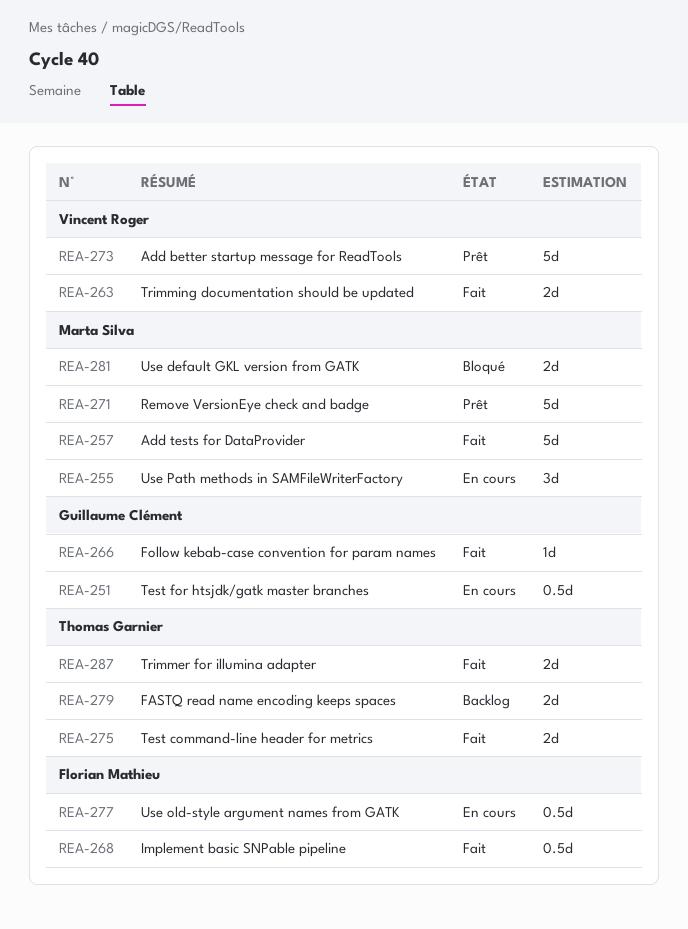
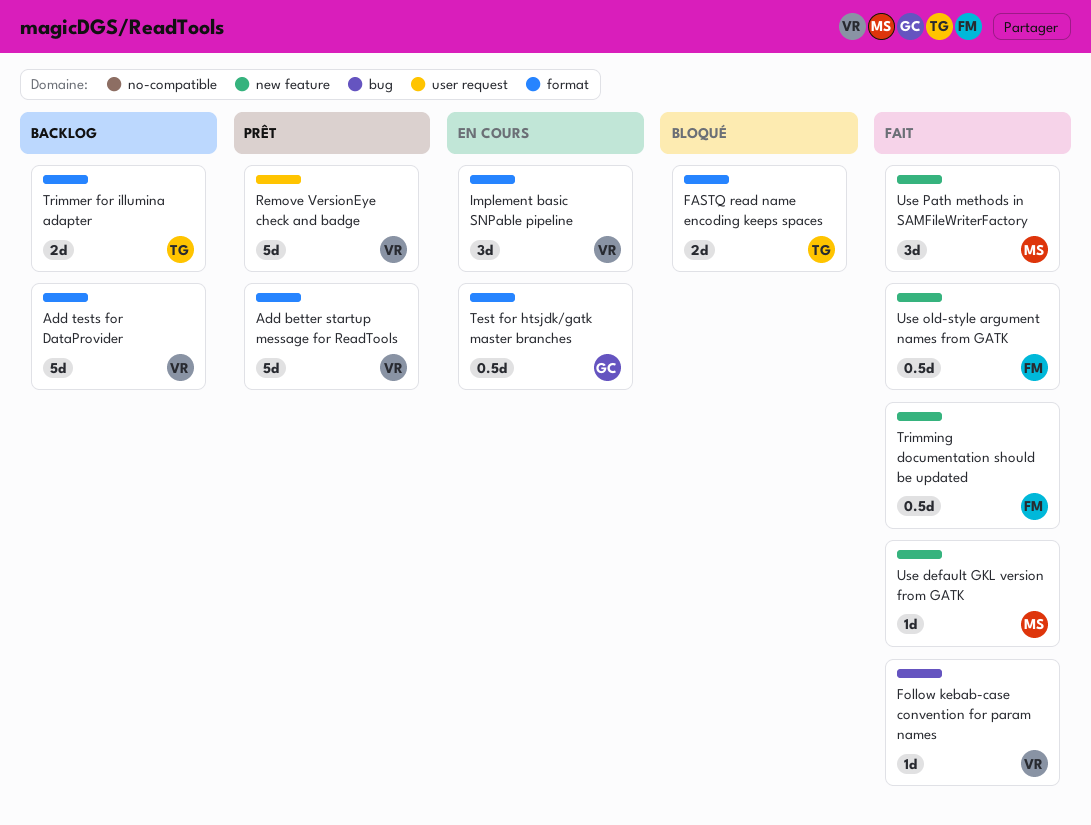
Add tests for DataProvider, status: Fait -> Backlog
Add tests for DataProvider, owner: Marta Silva -> Vincent Roger
FASTQ read name encoding keeps spaces, status: Backlog -> Bloqué
Follow kebab-case convention for param names, owner: Guillaume Clément -> Vincent Roger
Implement basic SNPable pipeline, status: Fait -> En cours
Implement basic SNPable pipeline, owner: Florian Mathieu -> Vincent Roger
Implement basic SNPable pipeline, estimate: 0.5d -> 3d
Remove VersionEye check and badge, owner: Marta Silva -> Vincent Roger
Test command-line header for metrics: present -> none
Trimmer for illumina adapter, status: Fait -> Backlog
Trimming documentation should be updated, owner: Vincent Roger -> Florian Mathieu
Trimming documentation should be updated, estimate: 2d -> 0.5d
Use default GKL version from GATK, status: Bloqué -> Fait
Use default GKL version from GATK, estimate: 2d -> 1d
Use old-style argument names from GATK, status: En cours -> Fait
Use Path methods in SAMFileWriterFactory, status: En cours -> Fait

